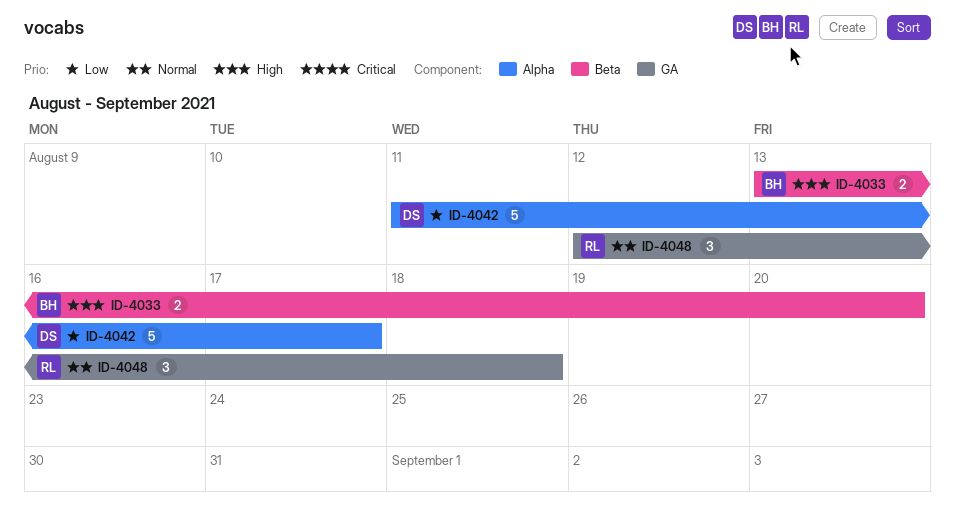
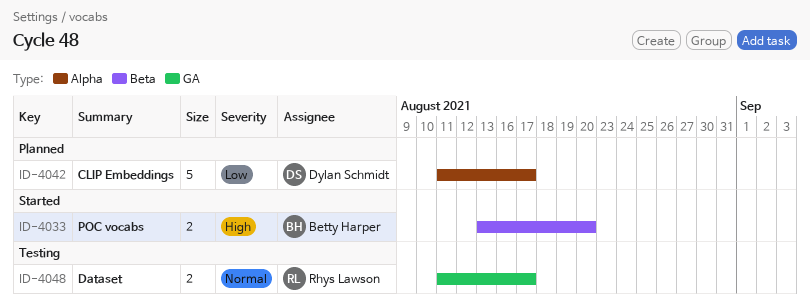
ID-4048, estimate: 3 -> 2
ID-4048, start: Aug 12 -> Aug 11
ID-4048, due: Aug 18 -> Aug 17

